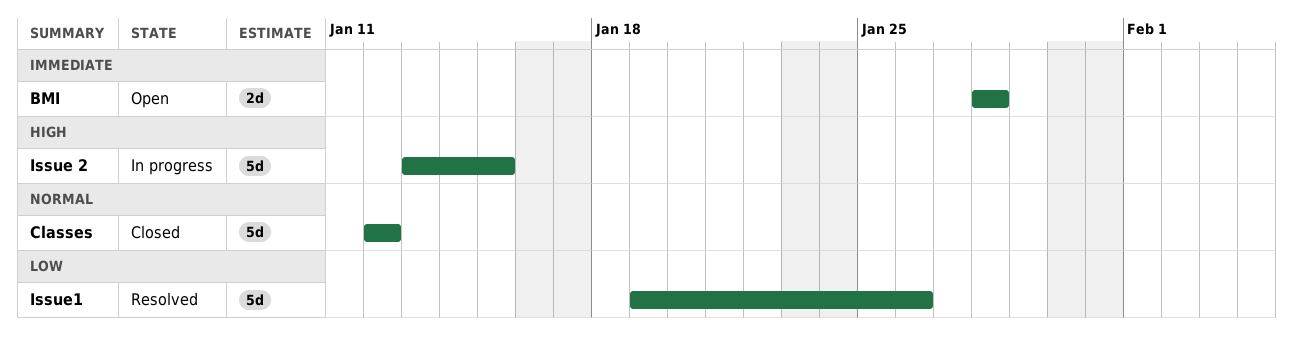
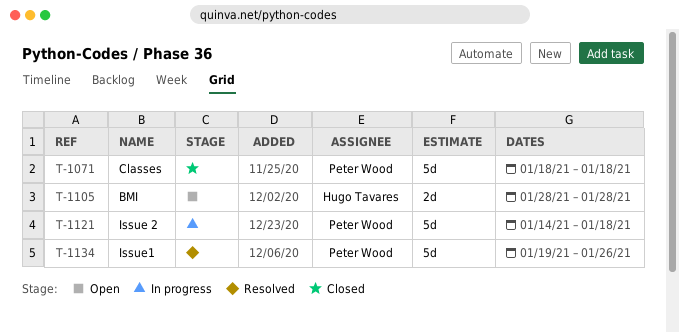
Classes, start: Jan 12 -> Jan 18
Classes, due: Jan 12 -> Jan 18
Issue 2, start: Jan 13 -> Jan 14
Issue 2, due: Jan 15 -> Jan 18

